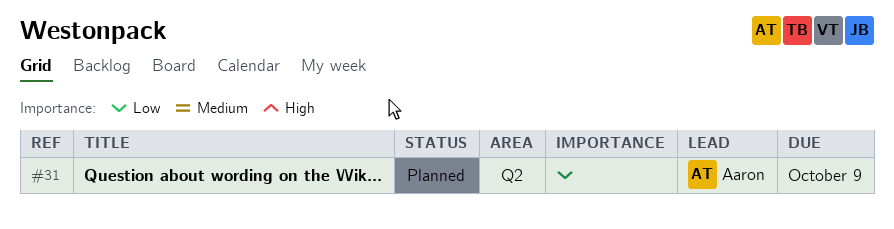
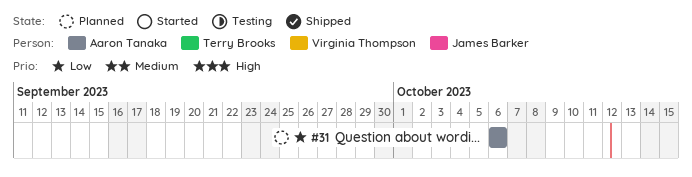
#31, due: Oct 9 -> Oct 6

